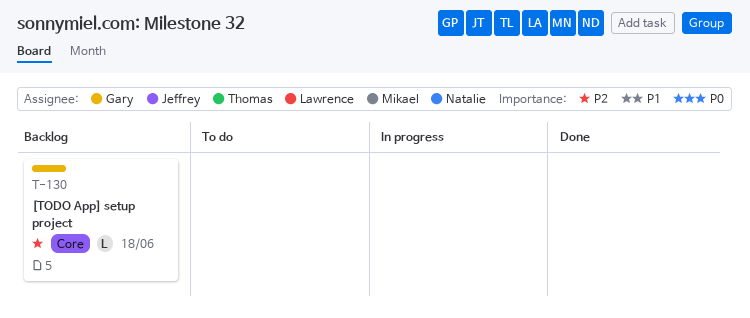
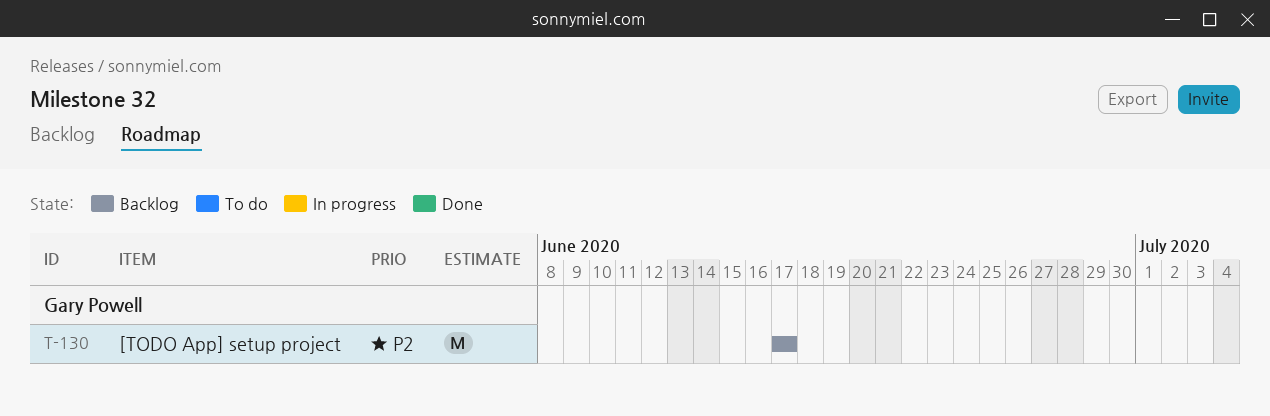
T-130, estimate: L -> M
T-130, due: Jun 18 -> Jun 17

